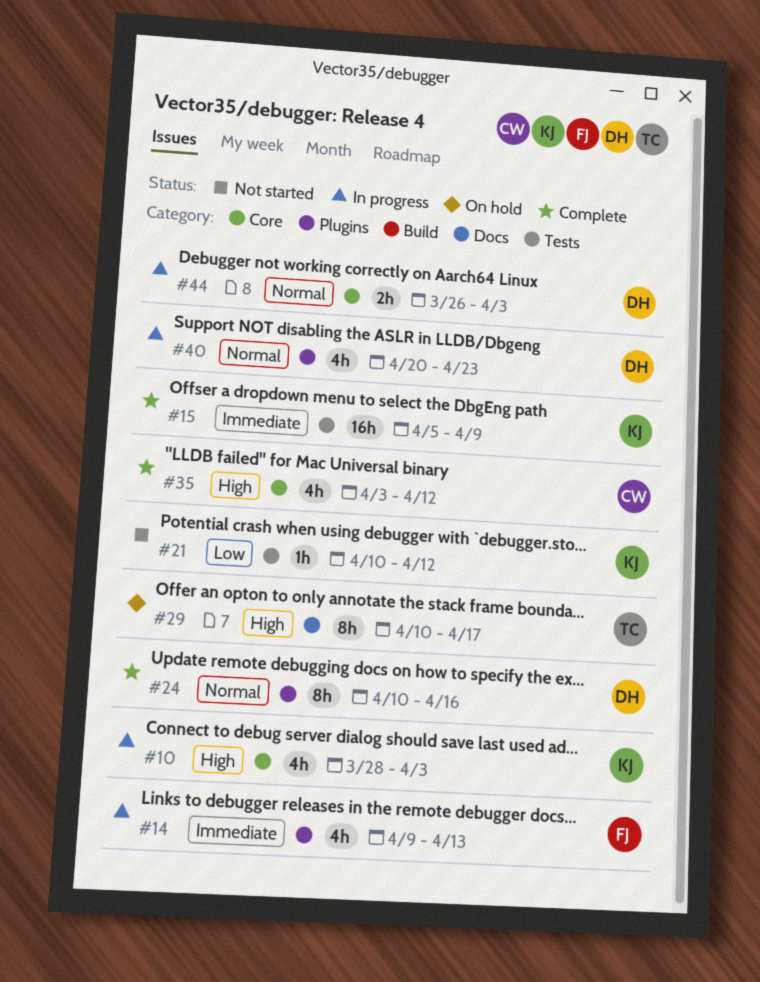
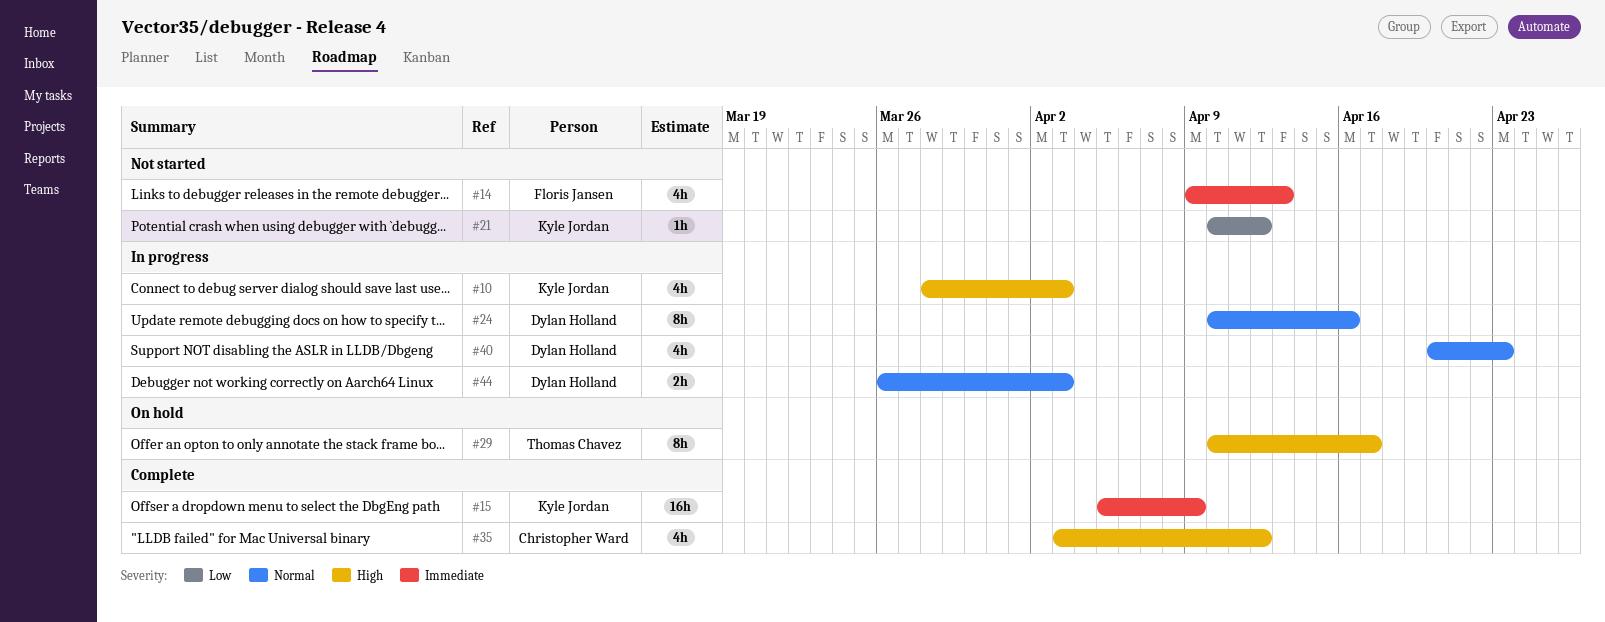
#14, status: In progress -> Not started
#24, status: Complete -> In progress

